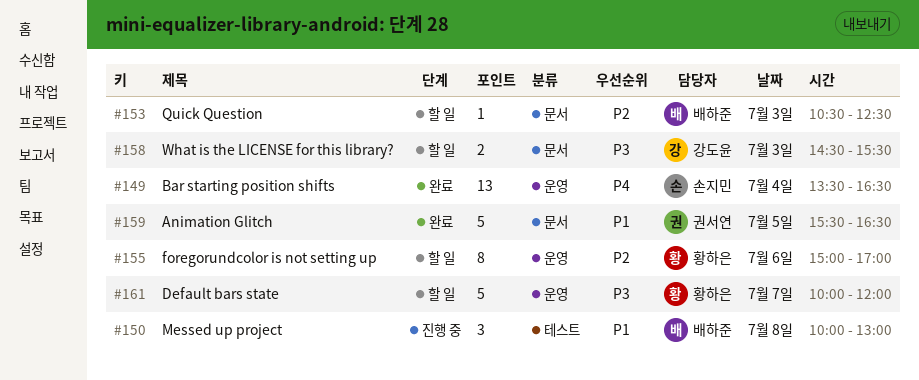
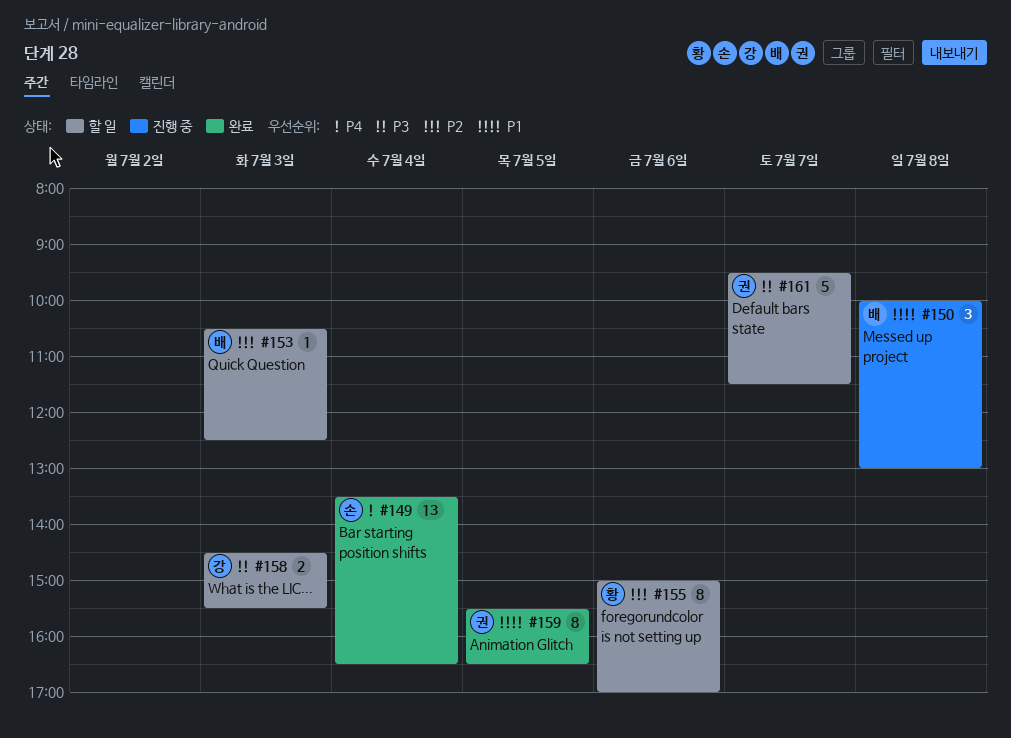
#159, estimate: 5 -> 8
#161, owner: 황하은 -> 권서연
#161, begins: 10:00 -> 09:30
#161, ends: 12:00 -> 11:30

